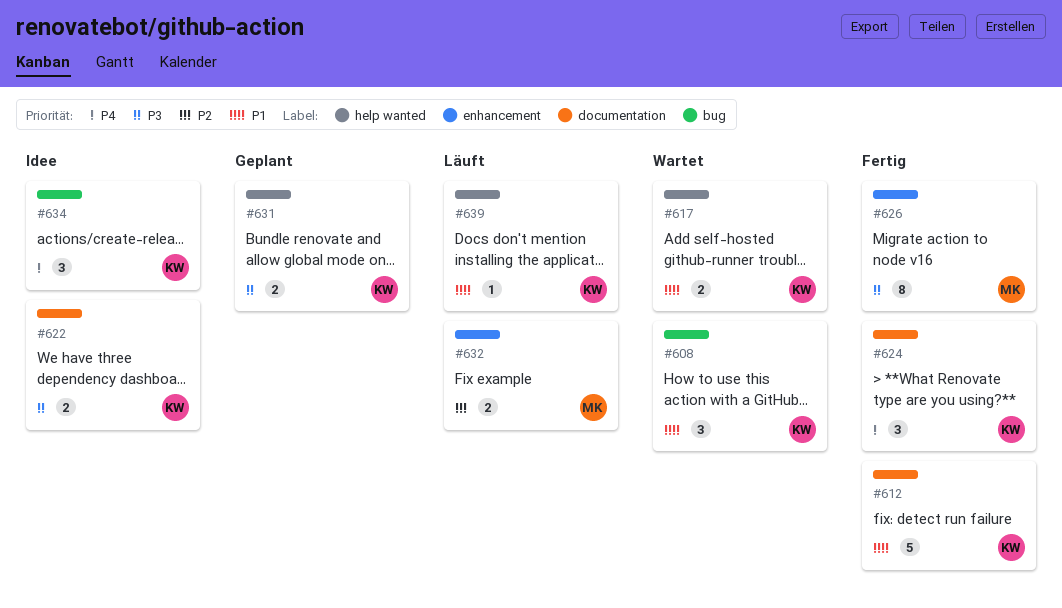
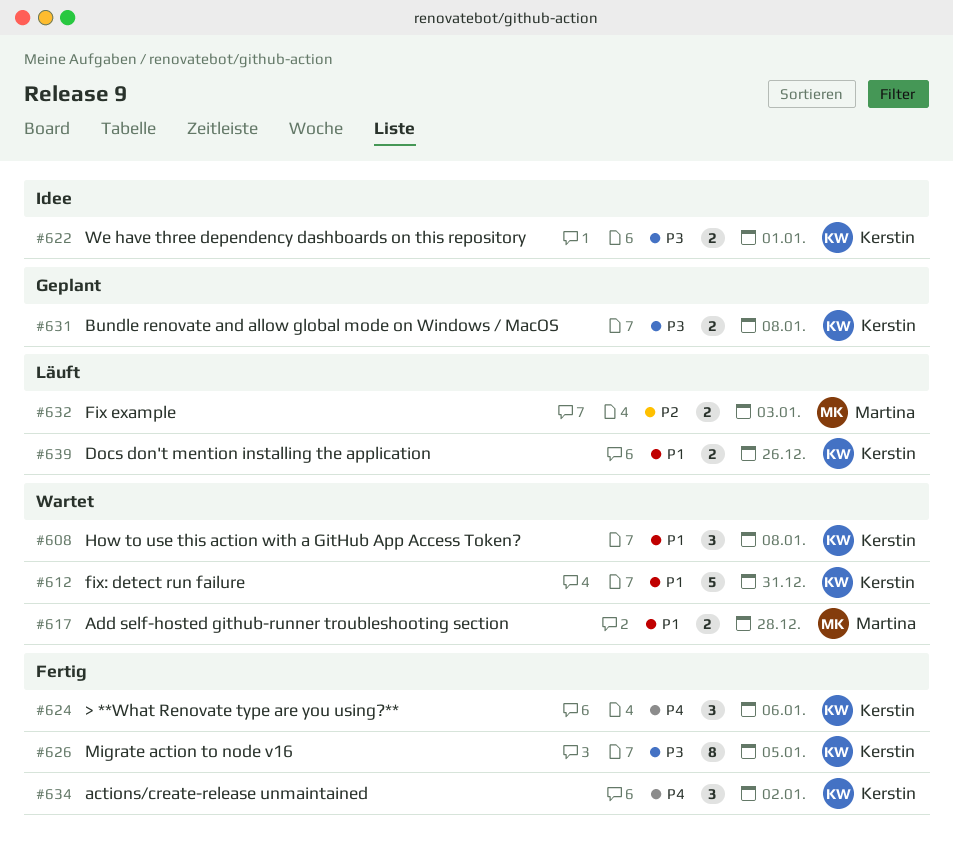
#612, status: Fertig -> Wartet
#617, owner: Kerstin -> Martina
#626, owner: Martina -> Kerstin
#634, status: Idee -> Fertig
#639, estimate: 1 -> 2

